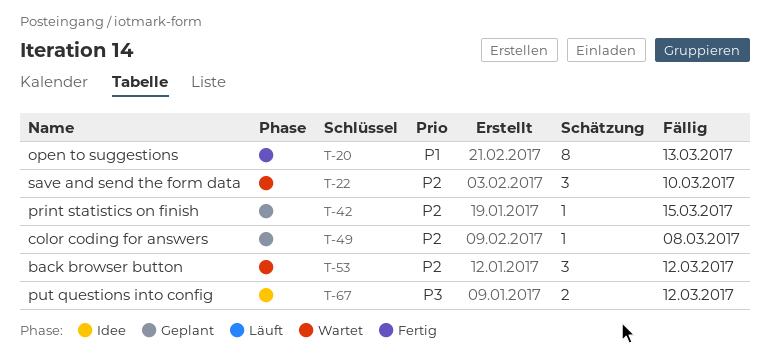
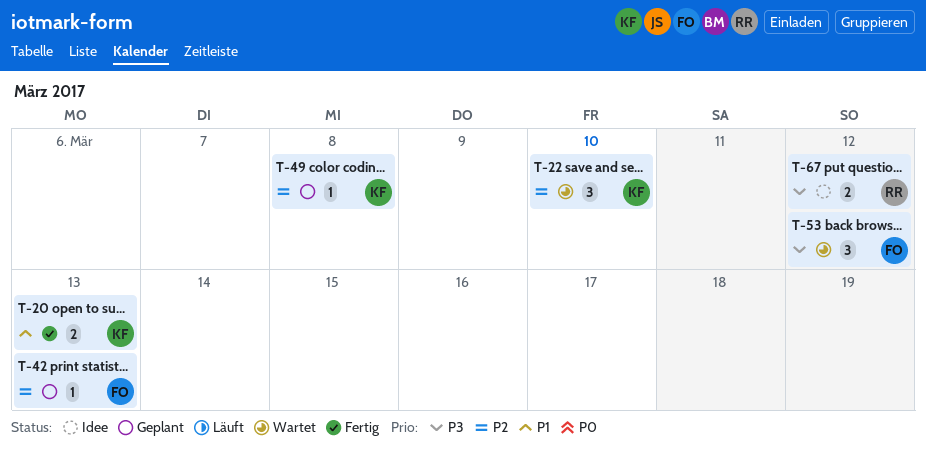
T-20, estimate: 8 -> 2
T-42, due: Mar 15 -> Mar 13
T-53, priority: P2 -> P3

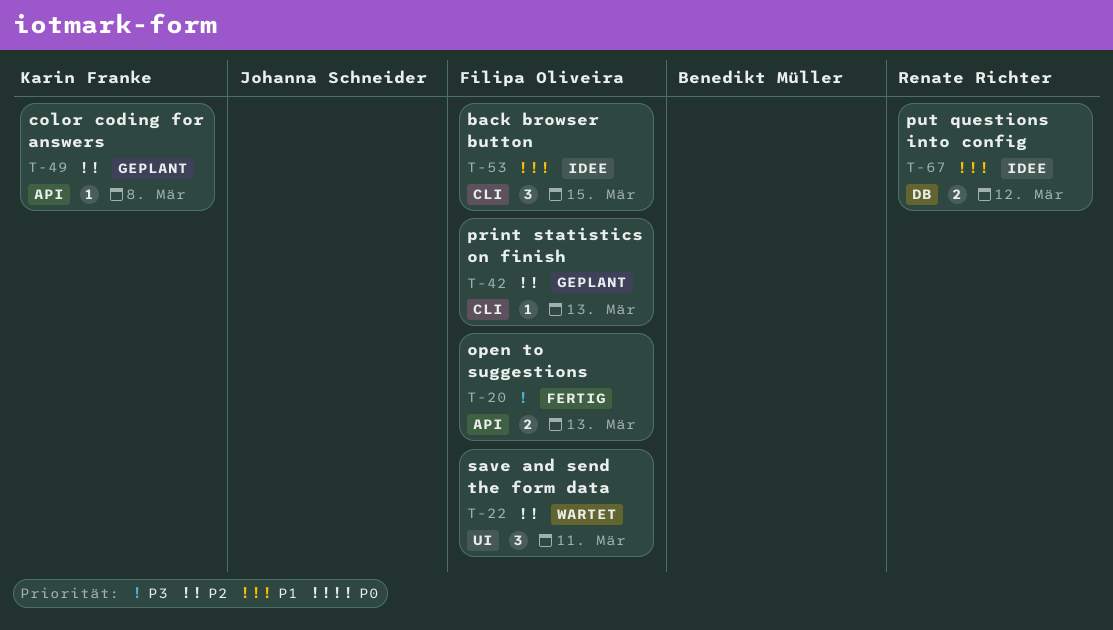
T-20, owner: Karin Franke -> Filipa Oliveira
T-20, priority: P1 -> P3
T-22, owner: Karin Franke -> Filipa Oliveira
T-22, due: Mar 10 -> Mar 11
T-53, status: Wartet -> Idee
T-53, priority: P3 -> P1
T-53, due: Mar 12 -> Mar 15
T-67, priority: P3 -> P1

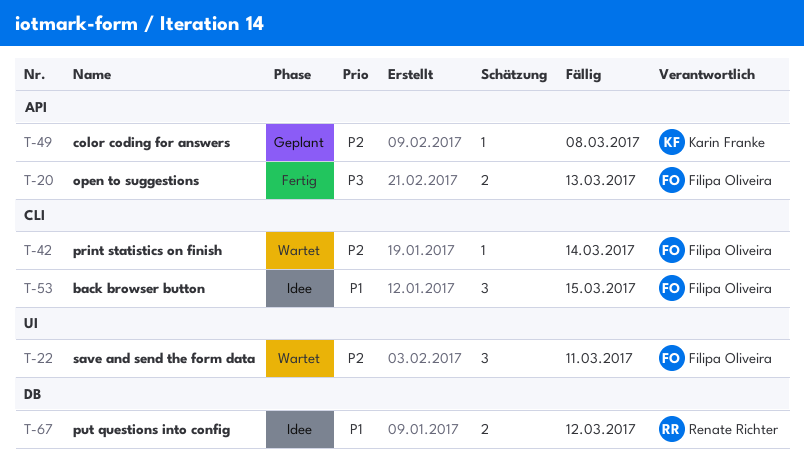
T-42, status: Geplant -> Wartet
T-42, due: Mar 13 -> Mar 14

